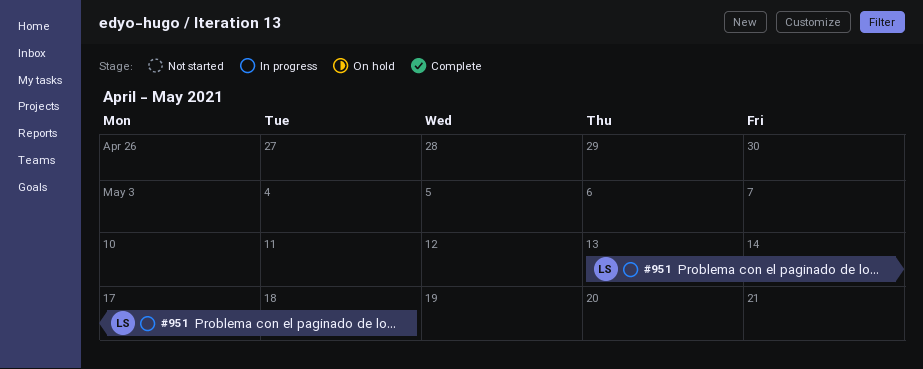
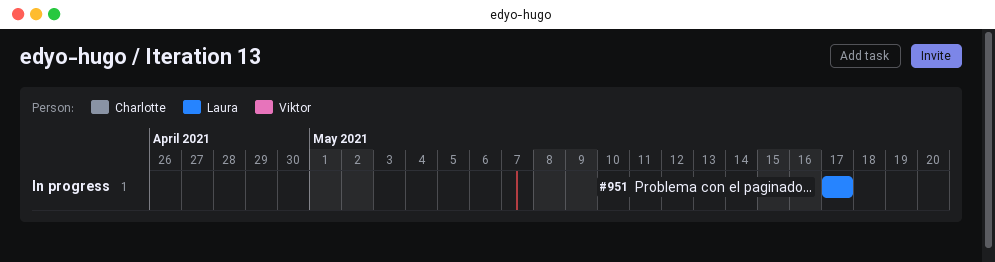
#951, start: May 13 -> May 17
#951, due: May 18 -> May 17

